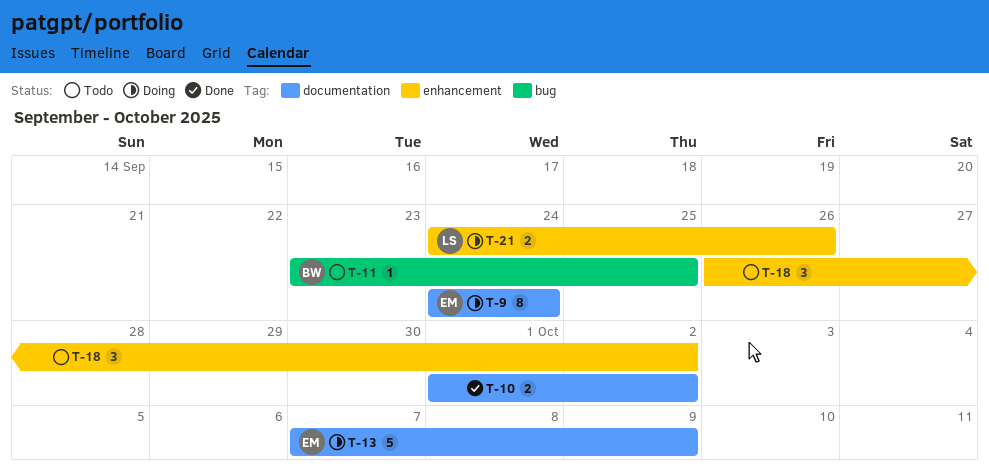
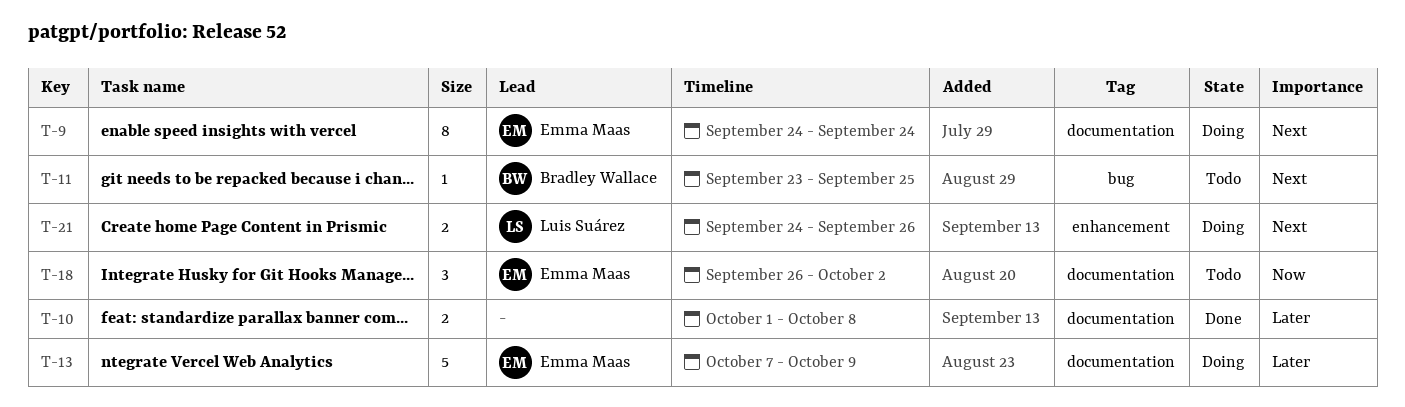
T-10, due: Oct 2 -> Oct 8
T-18, owner: none -> Emma Maas
T-18, label: enhancement -> documentation

